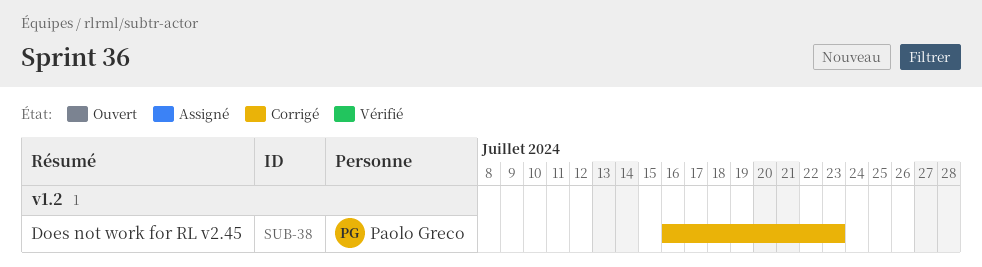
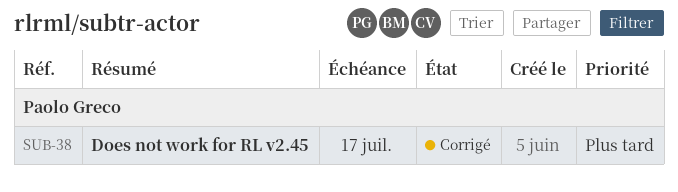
SUB-38, due: Jul 23 -> Jul 17

